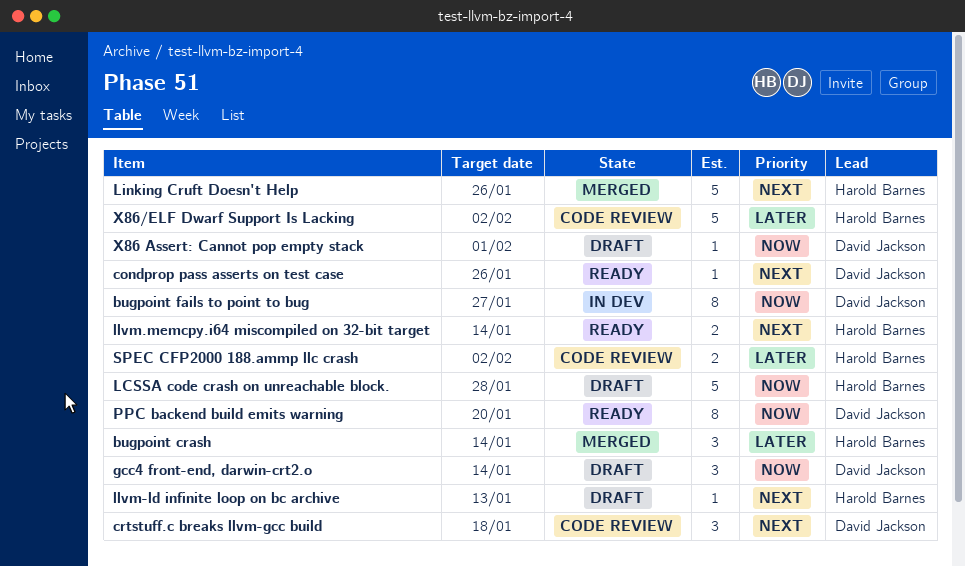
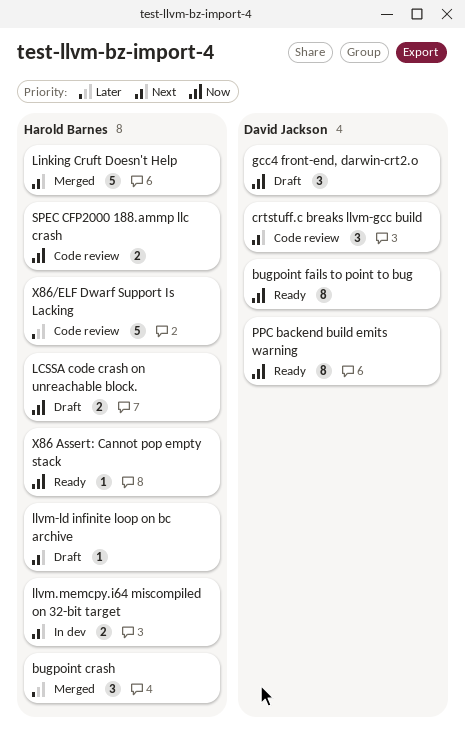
bugpoint fails to point to bug, status: In dev -> Ready
condprop pass asserts on test case: present -> none
LCSSA code crash on unreachable block., estimate: 5 -> 2
llvm.memcpy.i64 miscompiled on 32-bit target, status: Ready -> In dev
SPEC CFP2000 188.ammp llc crash, priority: Later -> Now
X86 Assert: Cannot pop empty stack, status: Draft -> Ready
X86 Assert: Cannot pop empty stack, owner: David Jackson -> Harold Barnes

